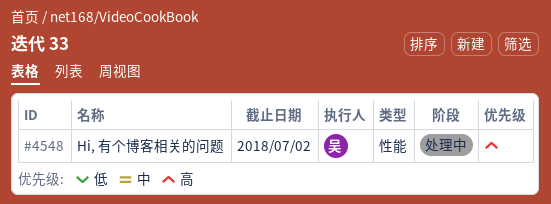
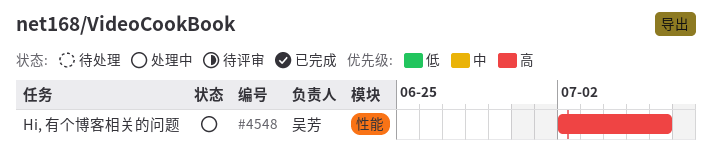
#4548, due: Jul 2 -> Jul 6

